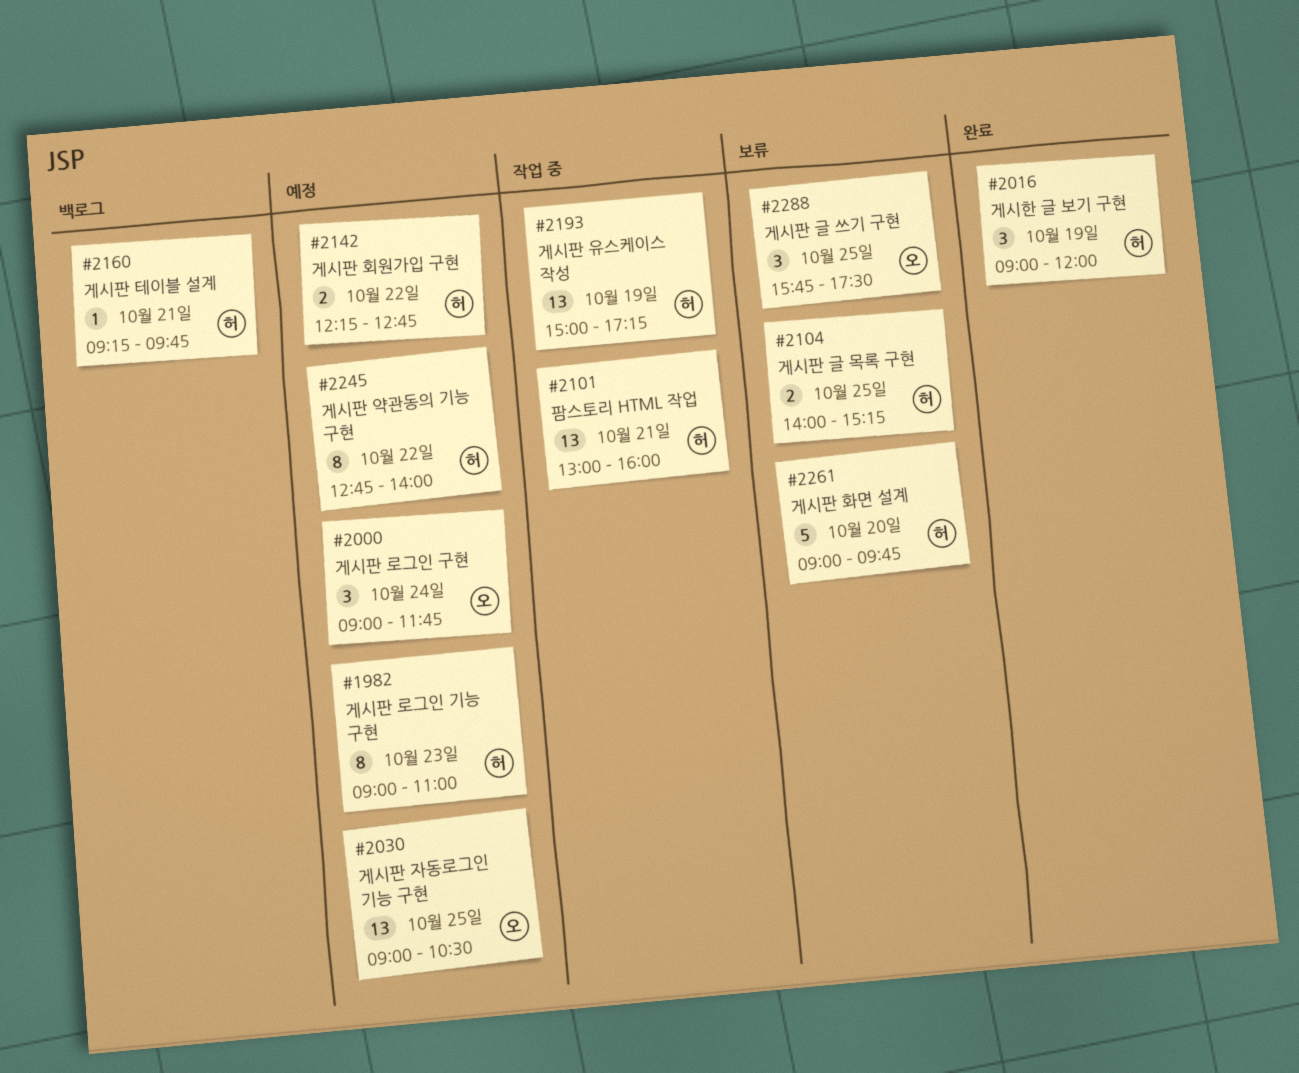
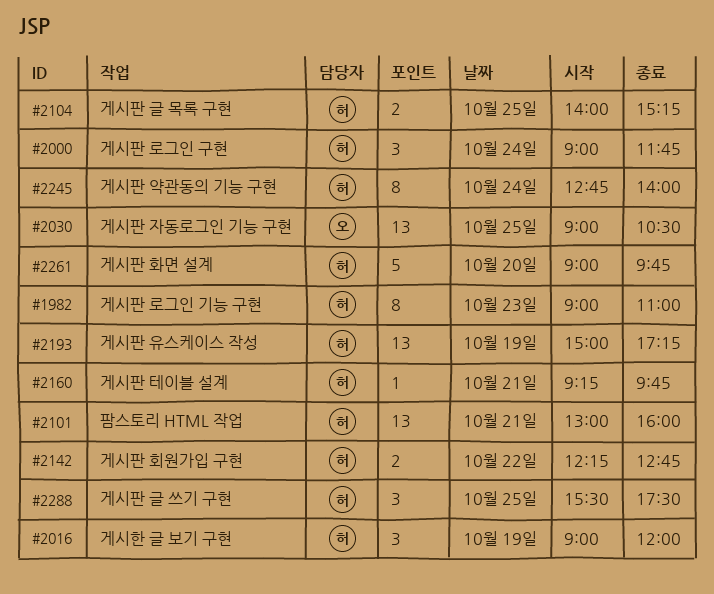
#2000, owner: 오 -> 허
#2245, day: Oct 22 -> Oct 24
#2288, owner: 오 -> 허
#2288, begins: 15:45 -> 15:30

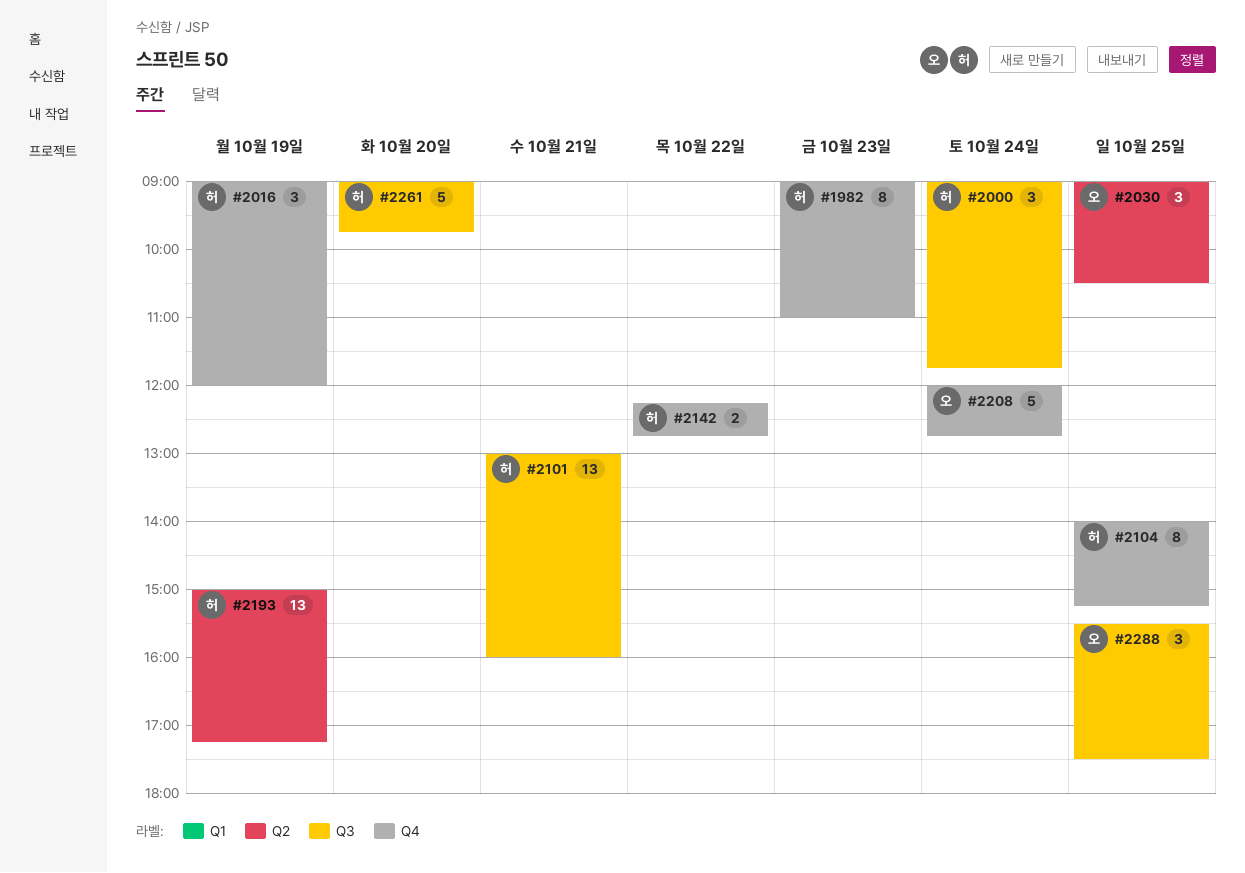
#2030, estimate: 13 -> 3
#2104, estimate: 2 -> 8
#2160: present -> none
#2208: none -> present
#2245: present -> none
#2288, owner: 허 -> 오

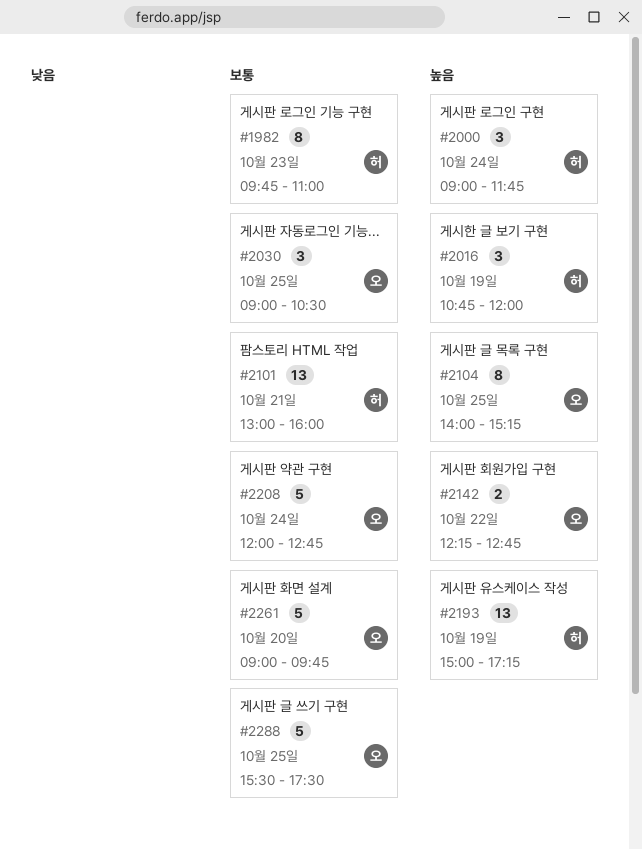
#1982, begins: 09:00 -> 09:45
#2016, begins: 09:00 -> 10:45
#2104, owner: 허 -> 오
#2142, owner: 허 -> 오
#2261, owner: 허 -> 오
#2288, estimate: 3 -> 5

